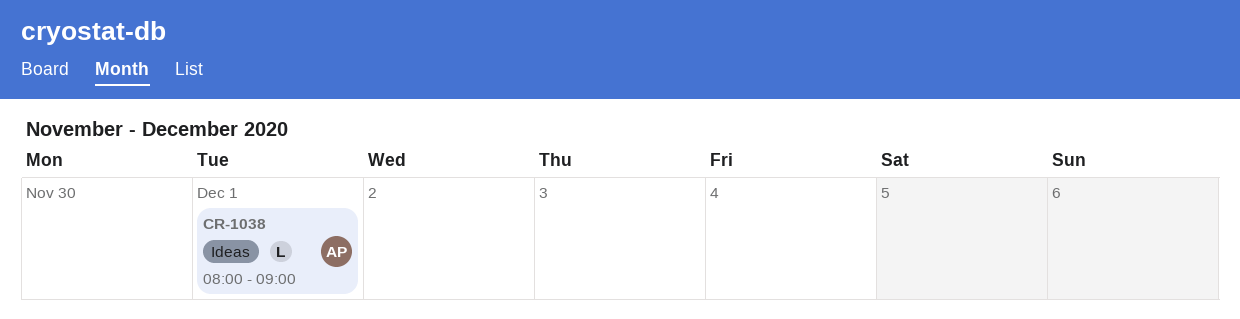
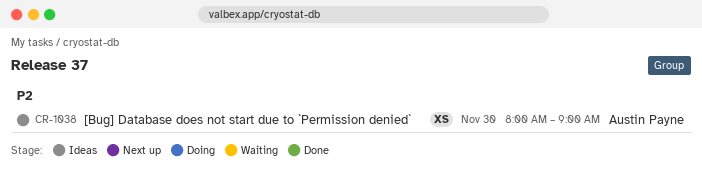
CR-1038, estimate: L -> XS
CR-1038, day: Dec 1 -> Nov 30

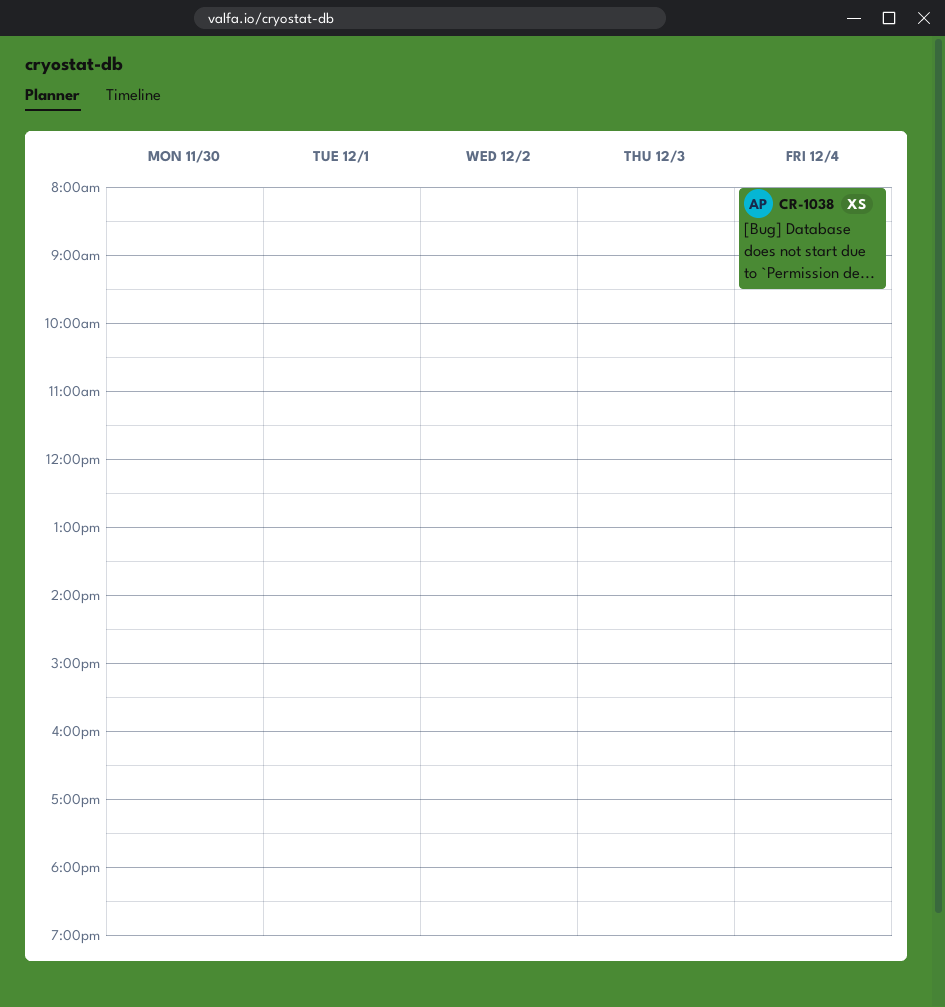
CR-1038, day: Nov 30 -> Dec 4
CR-1038, ends: 09:00 -> 09:30

